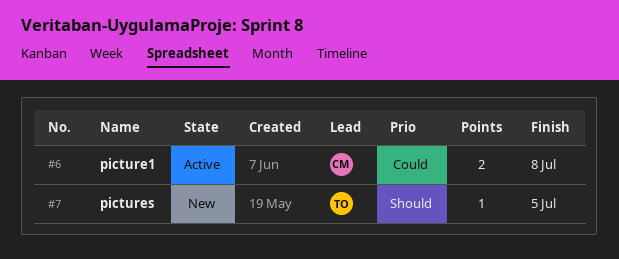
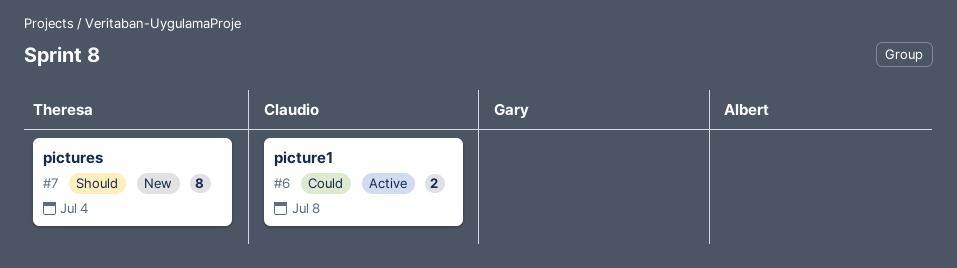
#7, estimate: 1 -> 8
#7, due: Jul 5 -> Jul 4

